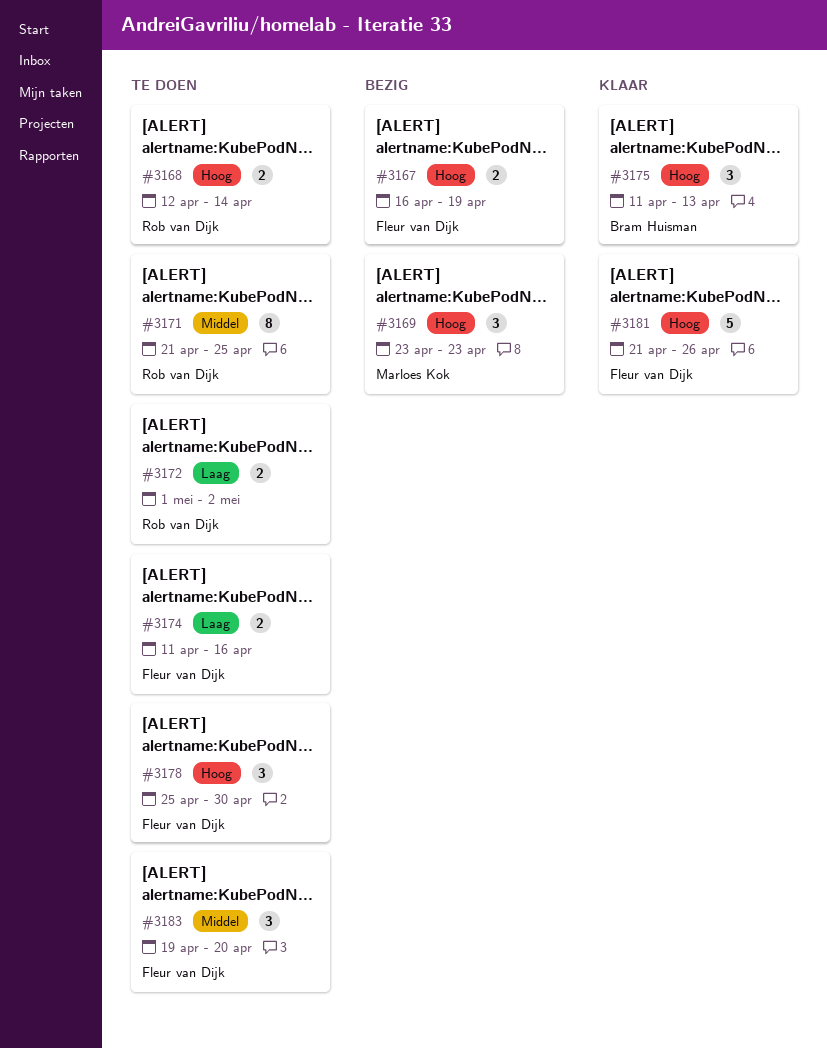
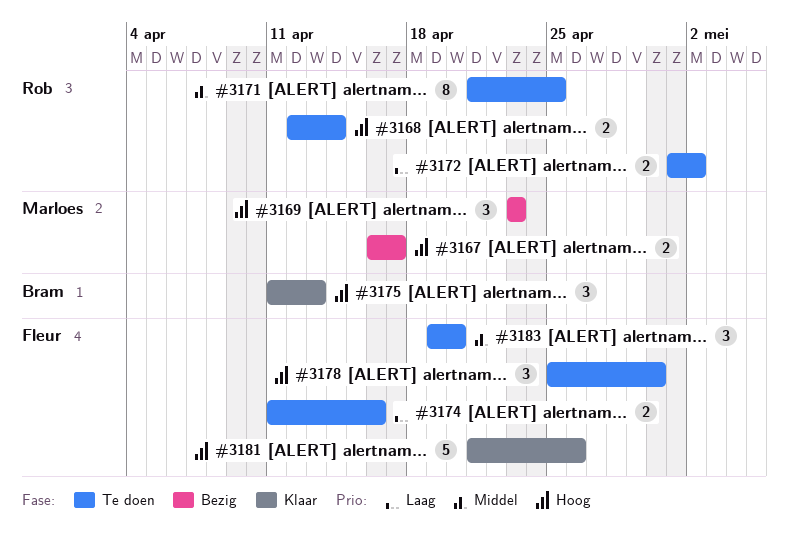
#3167, owner: Fleur van Dijk -> Marloes Kok
#3167, due: Apr 19 -> Apr 17

